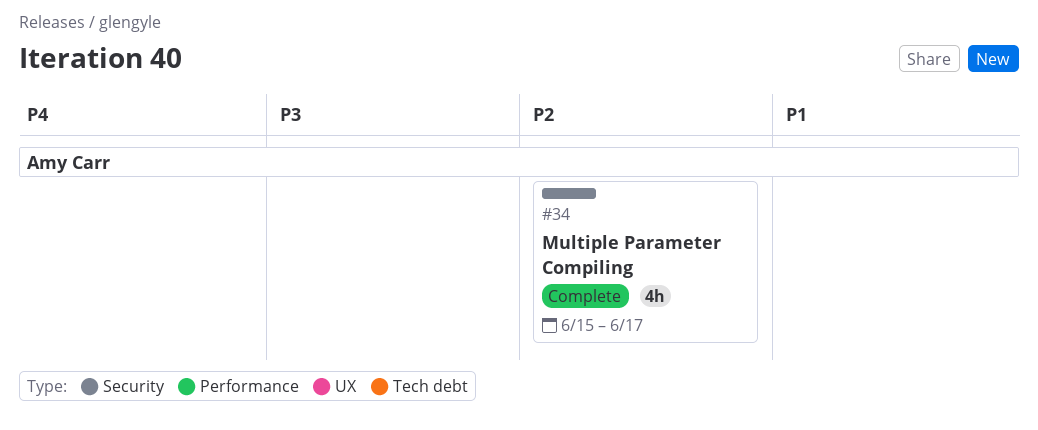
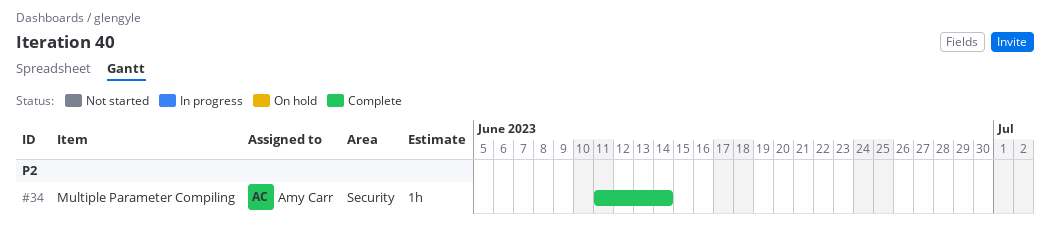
#34, estimate: 4h -> 1h
#34, start: Jun 15 -> Jun 11
#34, due: Jun 17 -> Jun 14

